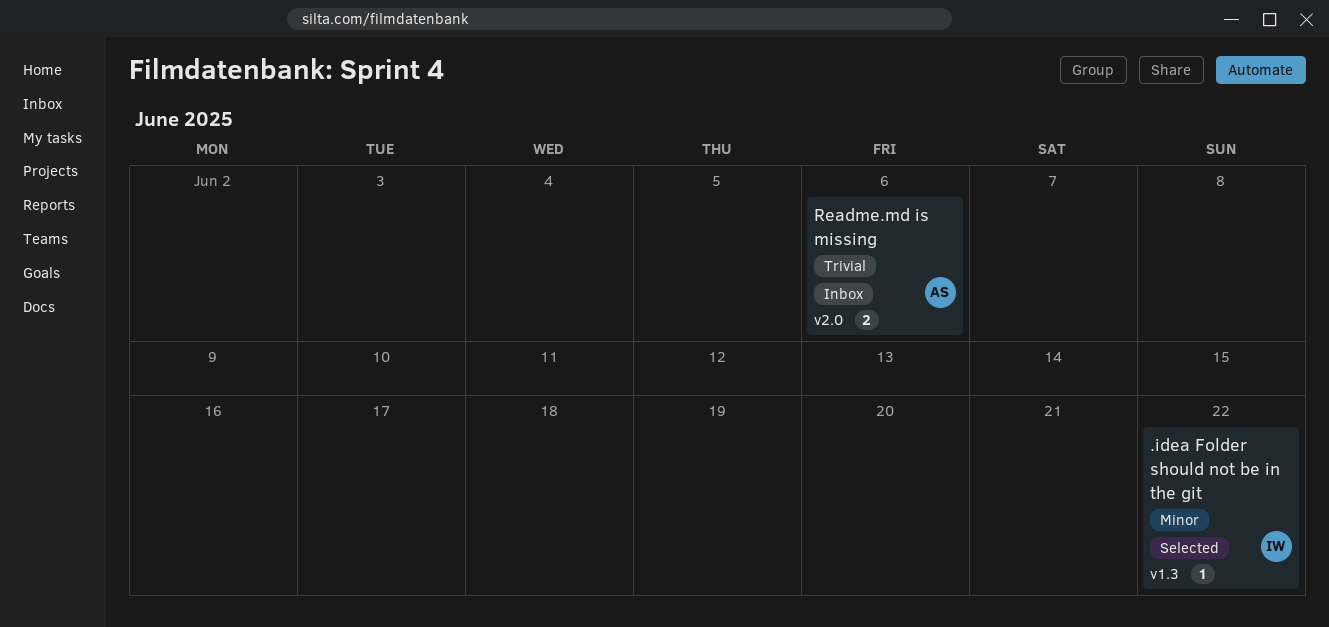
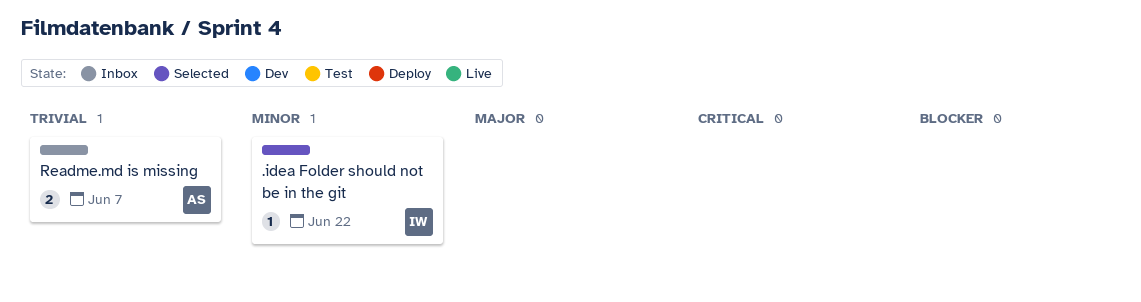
Readme.md is missing, due: Jun 6 -> Jun 7

